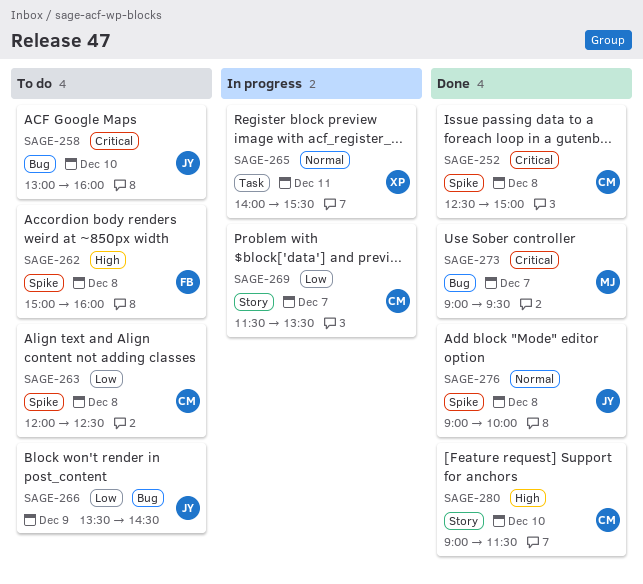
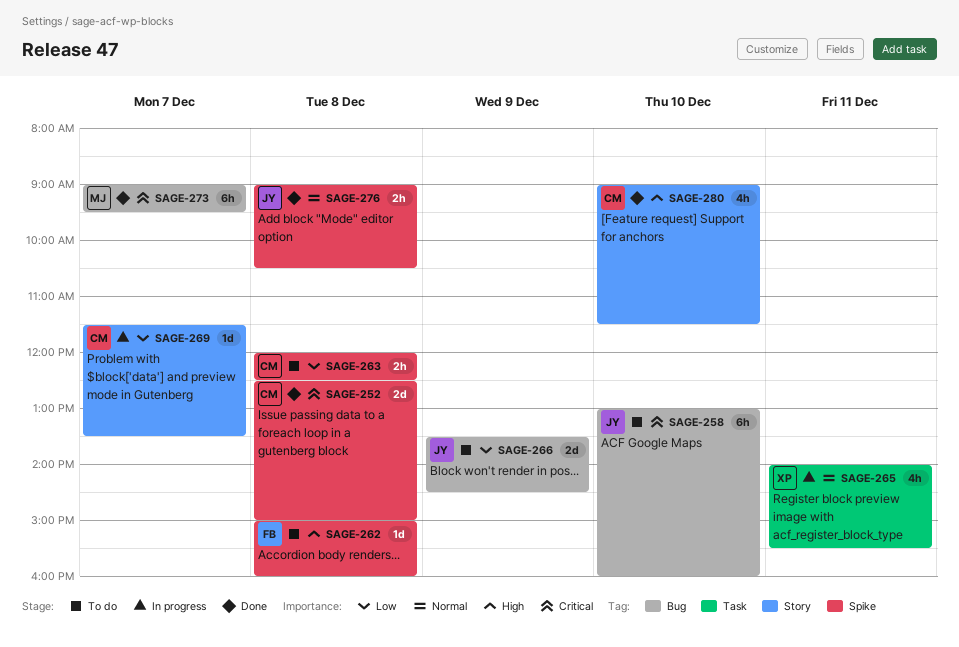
SAGE-276, ends: 10:00 -> 10:30

